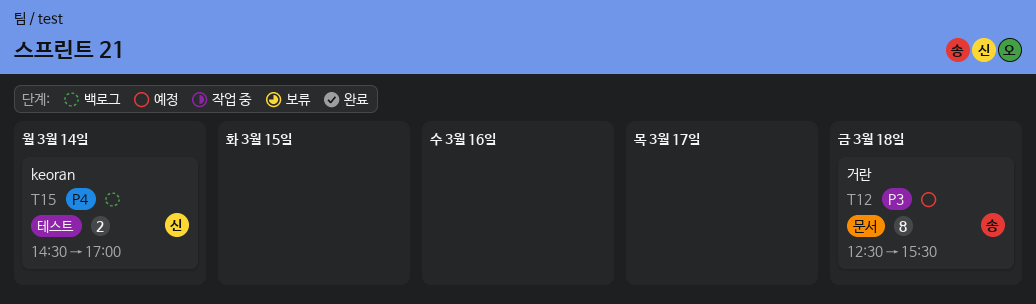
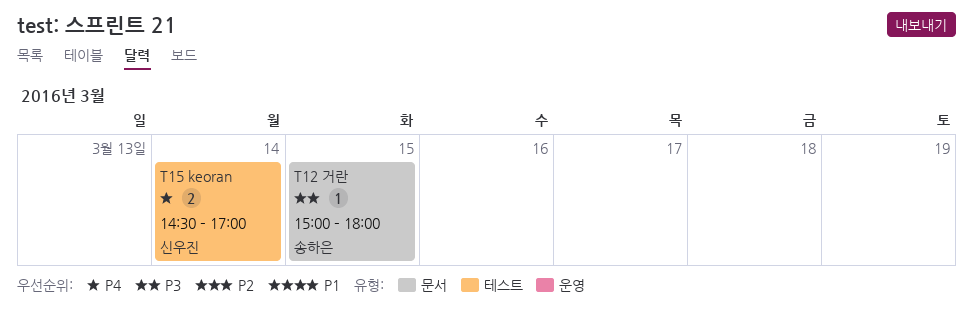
T12, estimate: 8 -> 1
T12, day: Mar 18 -> Mar 15
T12, begins: 12:30 -> 15:00
T12, ends: 15:30 -> 18:00

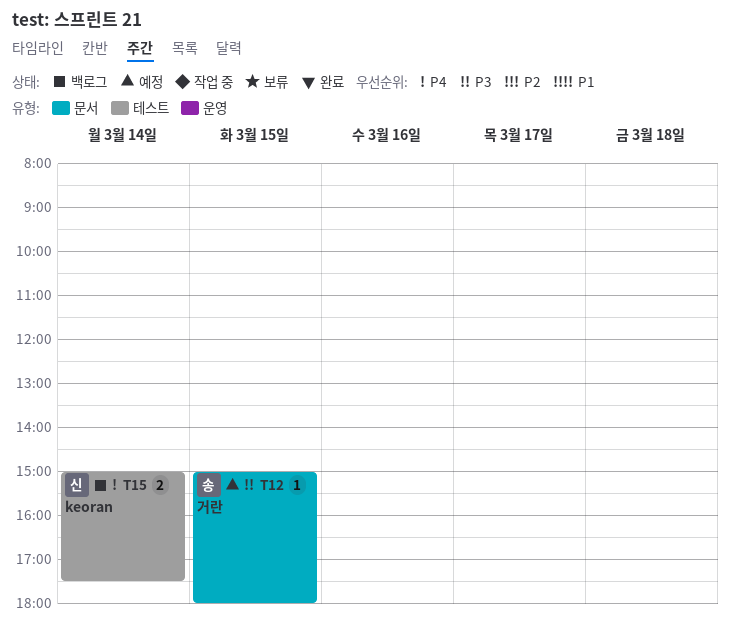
T15, begins: 14:30 -> 15:00
T15, ends: 17:00 -> 17:30

